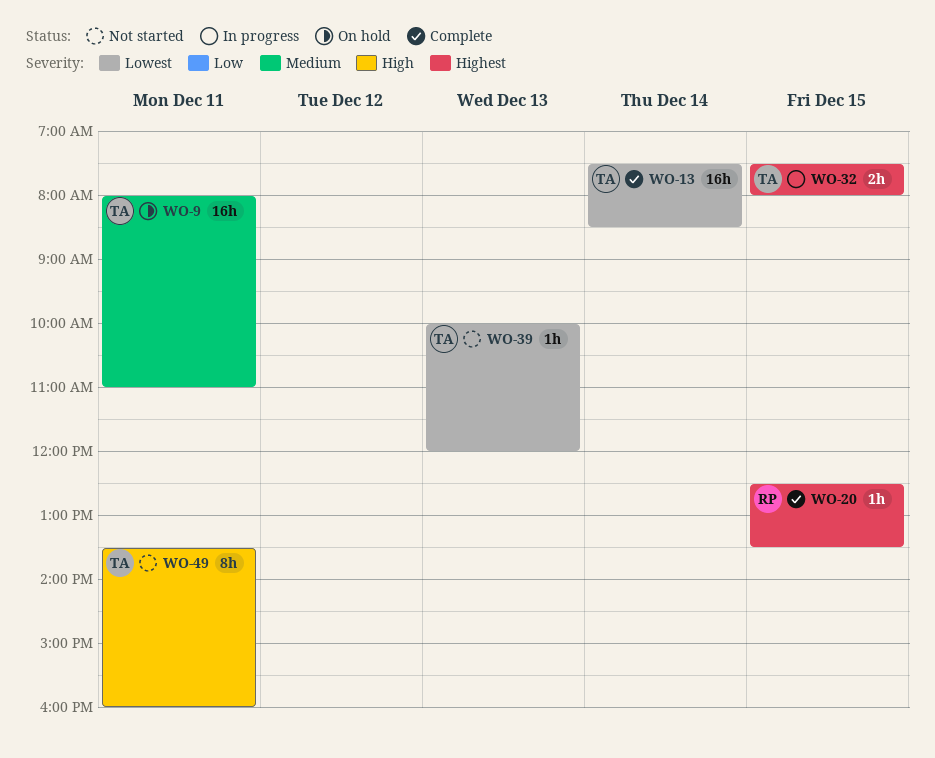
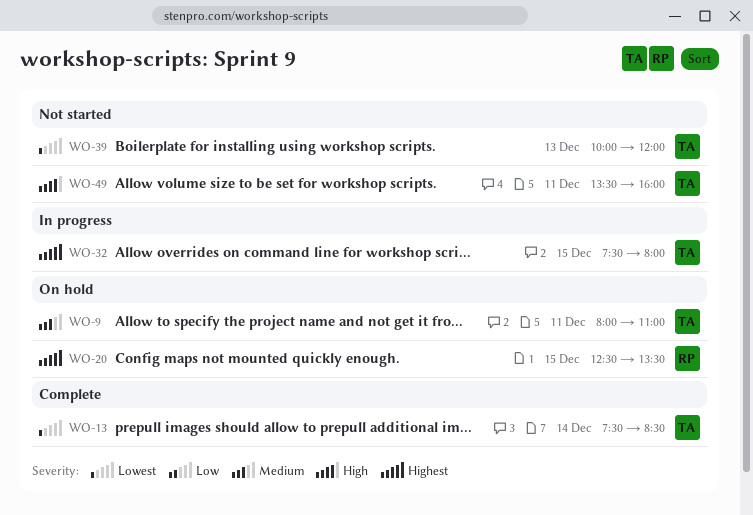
WO-20, status: Complete -> On hold

